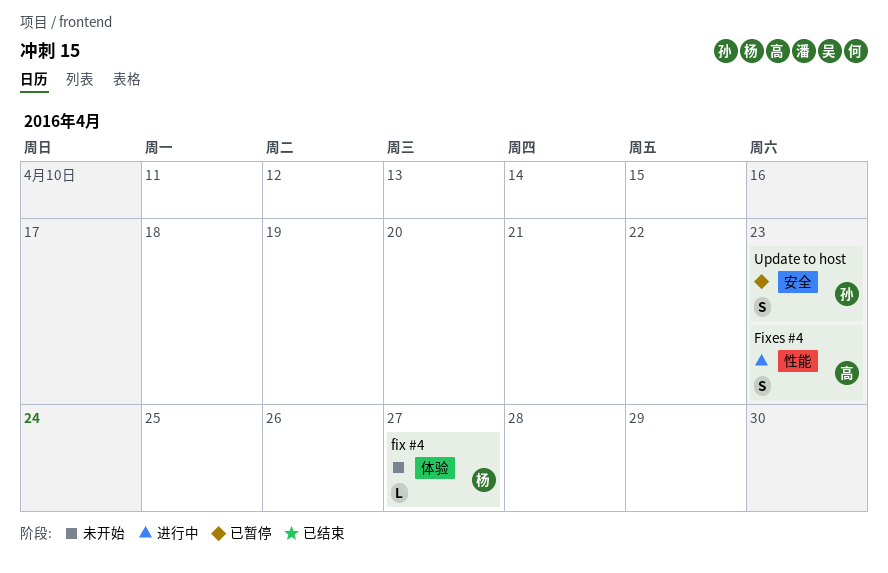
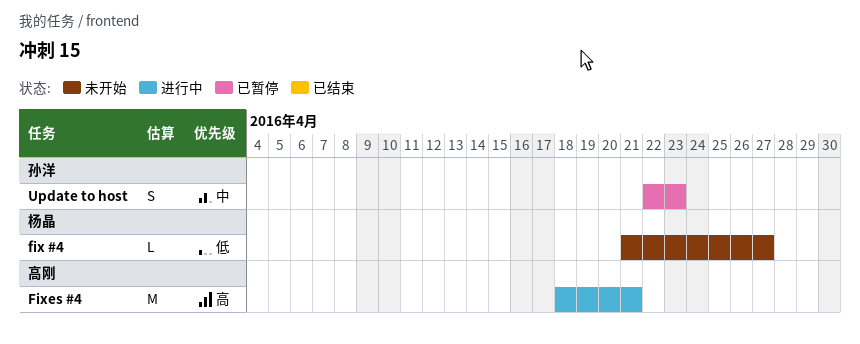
Fixes #4, estimate: S -> M
Fixes #4, due: Apr 23 -> Apr 21

